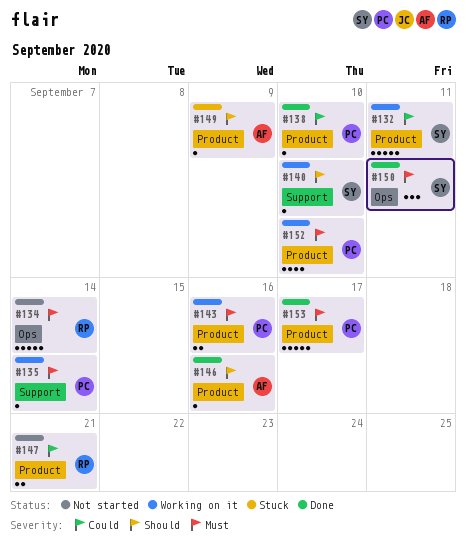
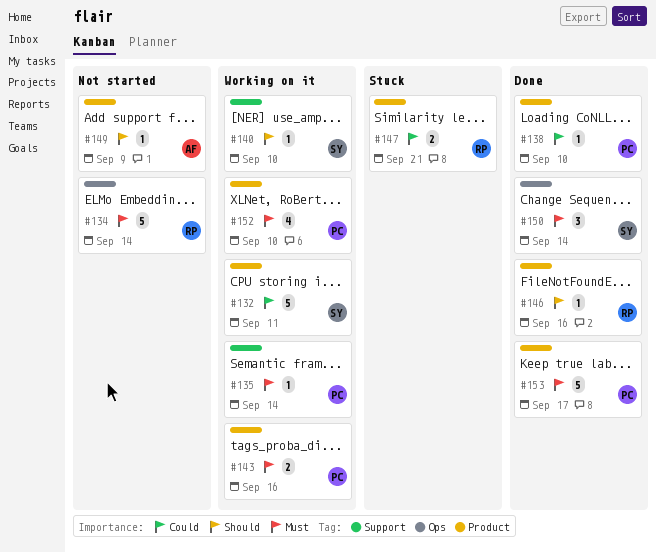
#146, owner: AF -> RP
#147, status: Not started -> Stuck
#149, status: Stuck -> Not started
#150, due: Sep 11 -> Sep 14

